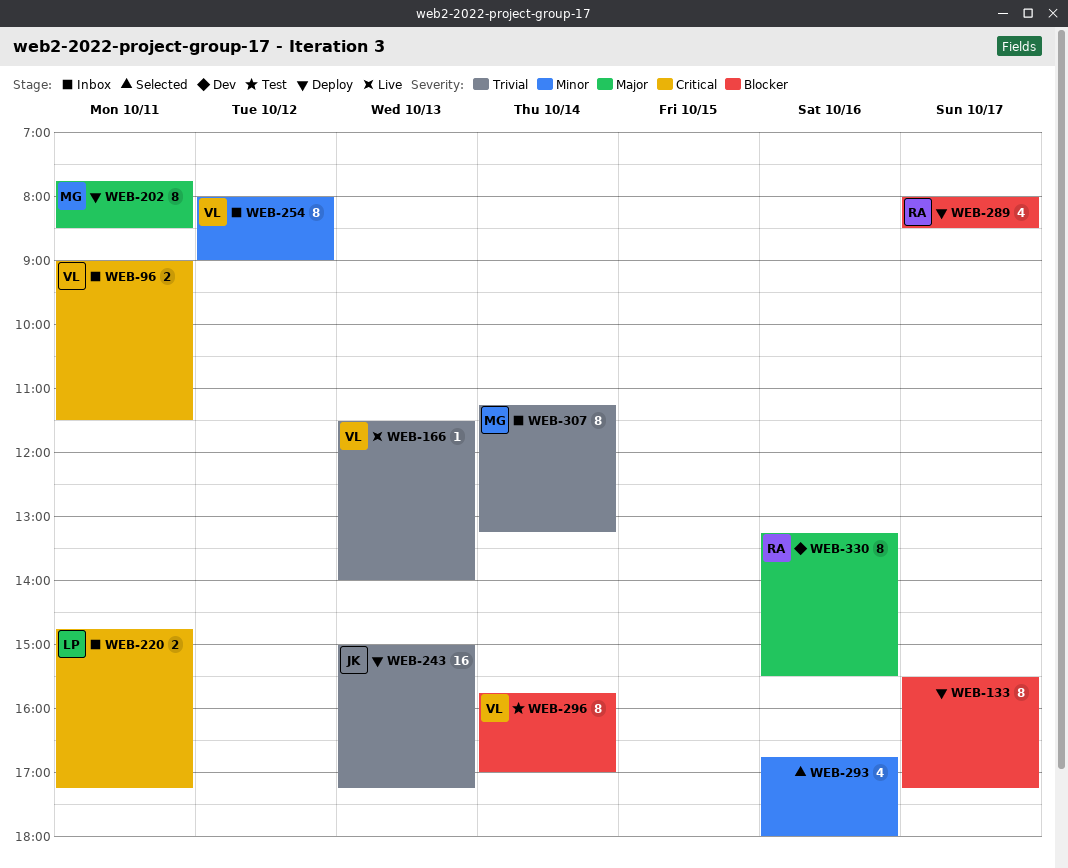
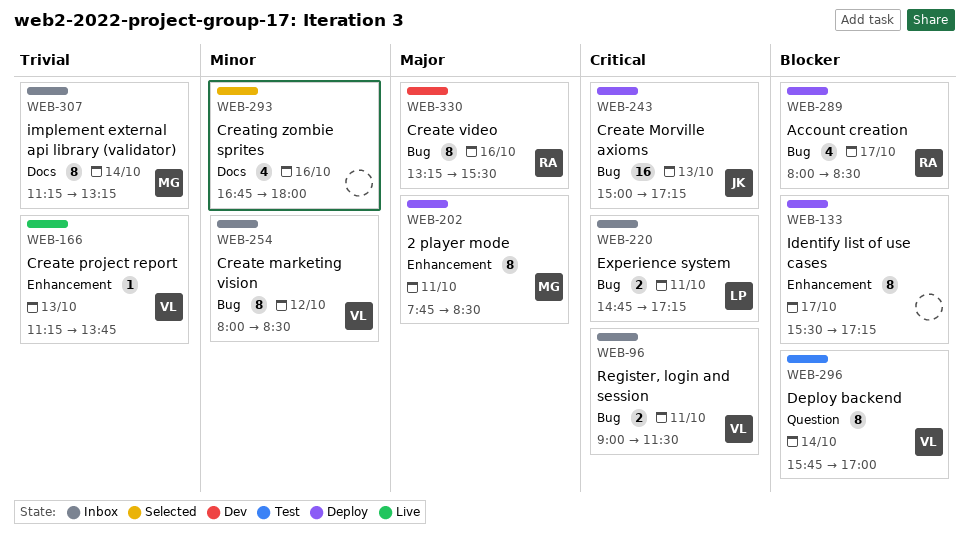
WEB-166, begins: 11:30 -> 11:15
WEB-166, ends: 14:00 -> 13:45
WEB-243, priority: Trivial -> Critical
WEB-254, ends: 09:00 -> 08:30

